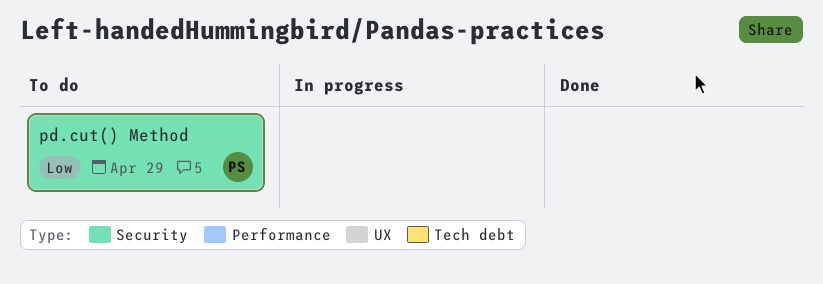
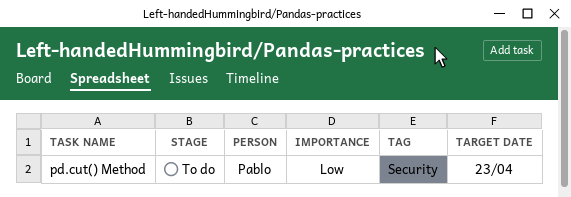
pd.cut() Method, due: Apr 29 -> Apr 23

